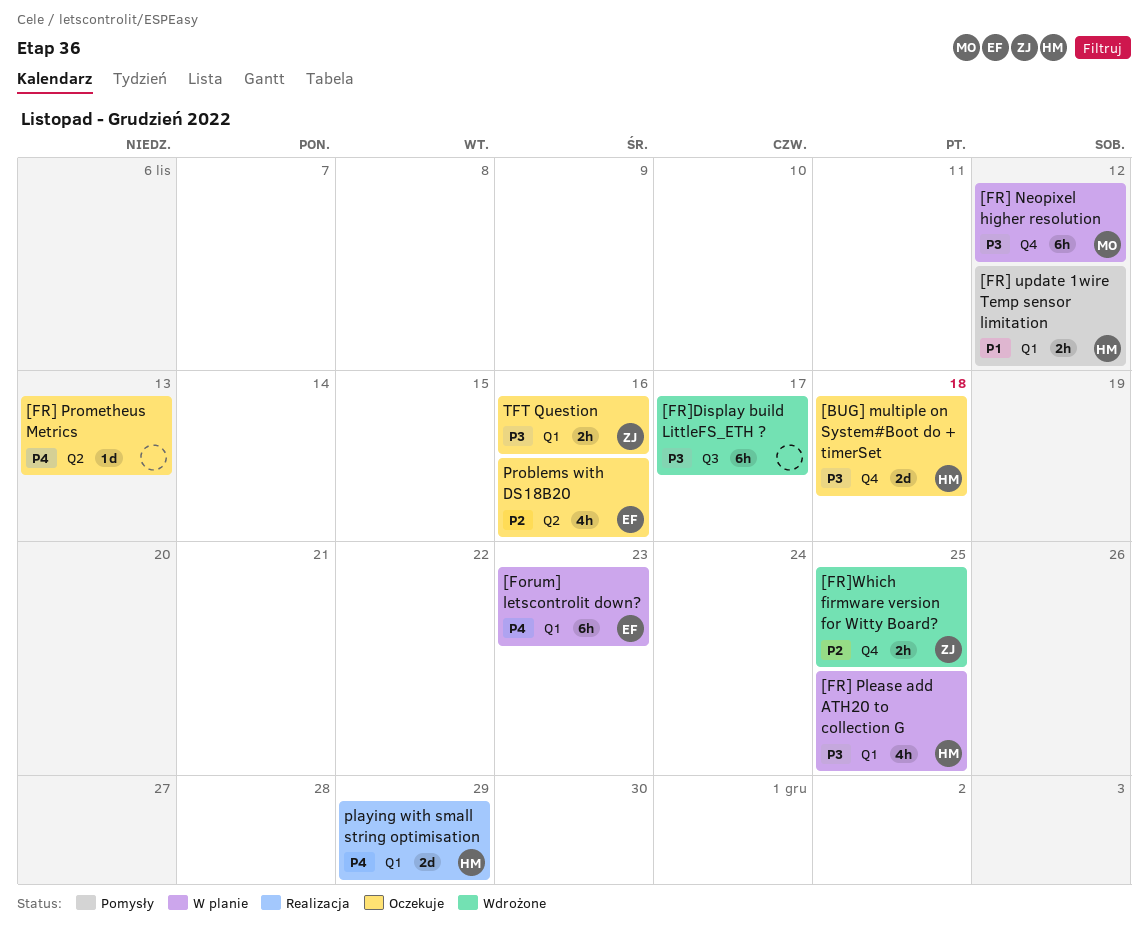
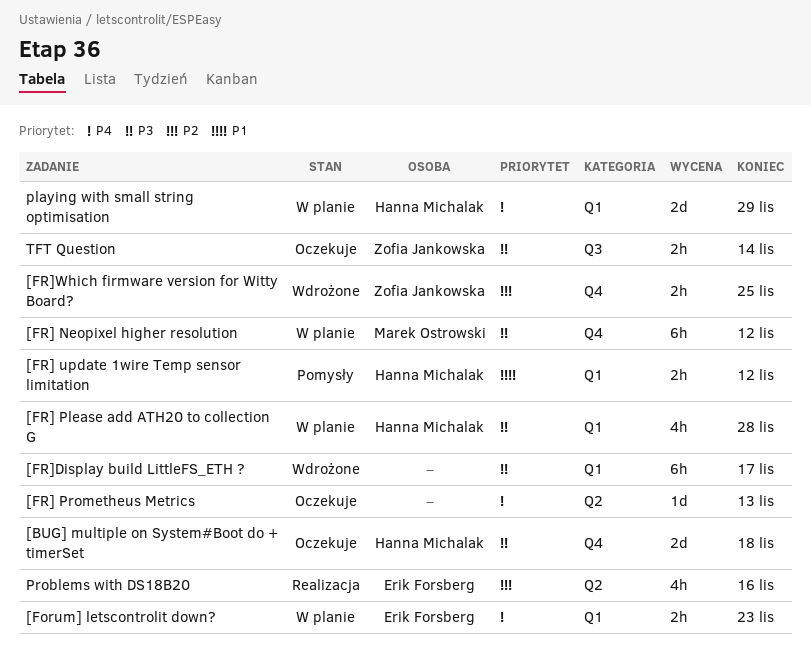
[Forum] letscontrolit down?, estimate: 6h -> 2h
[FR] Please add ATH20 to collection G, due: Nov 25 -> Nov 28
[FR]Display build LittleFS_ETH ?, label: Q3 -> Q1
playing with small string optimisation, status: Realizacja -> W planie
Problems with DS18B20, status: Oczekuje -> Realizacja
TFT Question, label: Q1 -> Q3
TFT Question, due: Nov 16 -> Nov 14

